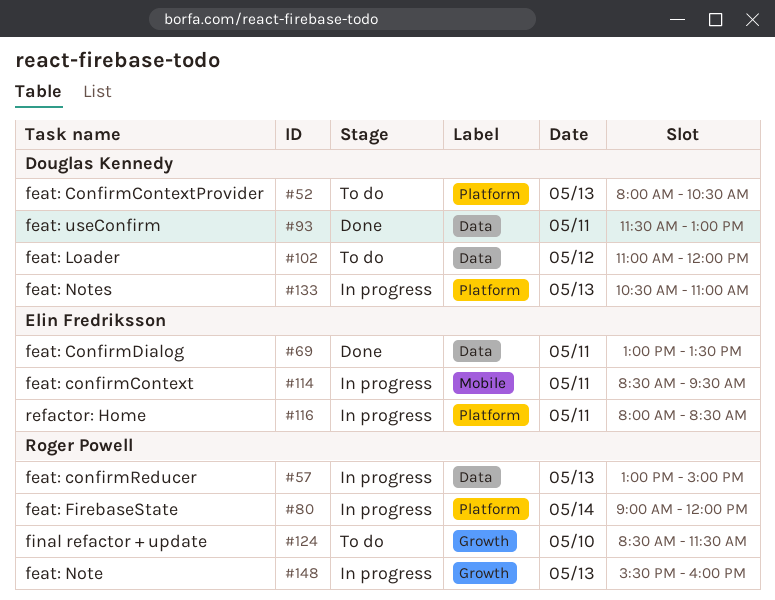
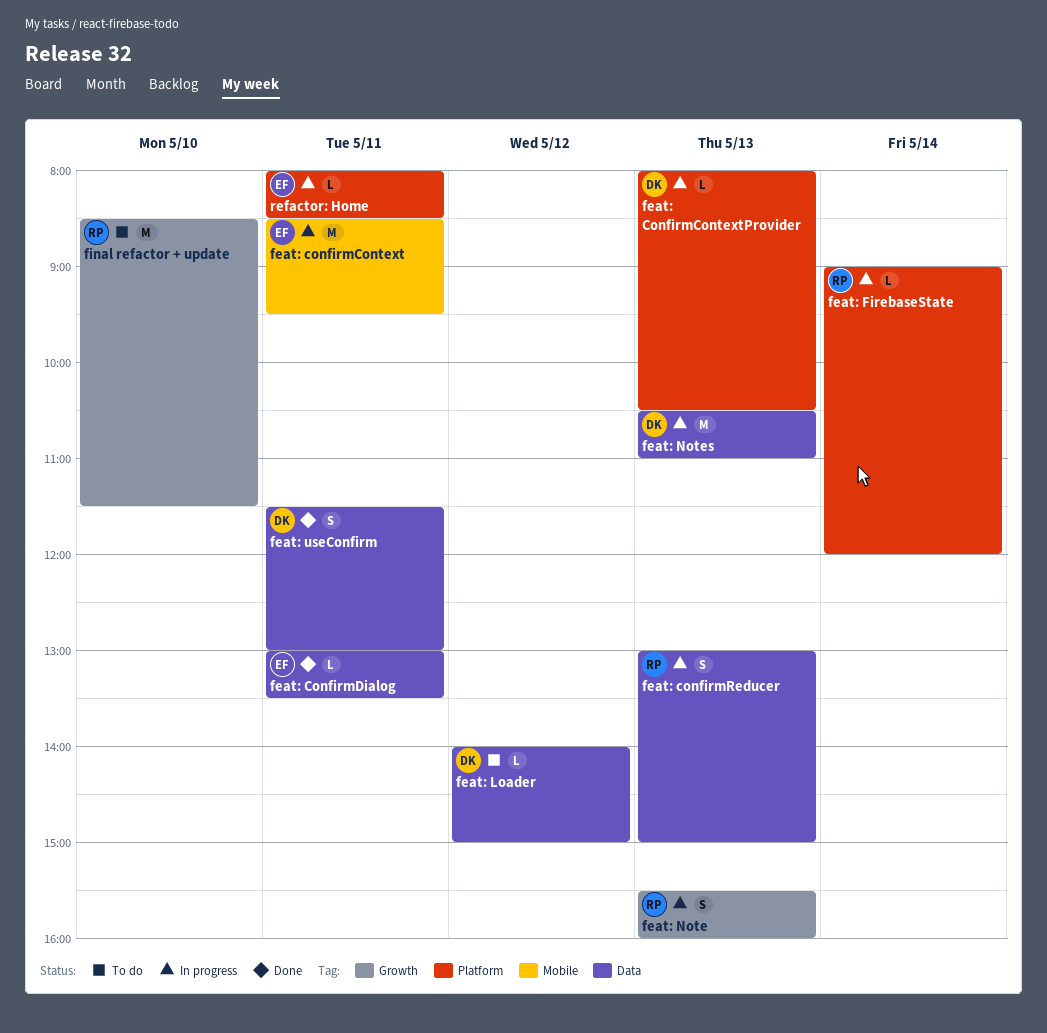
feat: ConfirmContextProvider, status: To do -> In progress
feat: Loader, begins: 11:00 -> 14:00
feat: Loader, ends: 12:00 -> 15:00
feat: Notes, label: Platform -> Data

